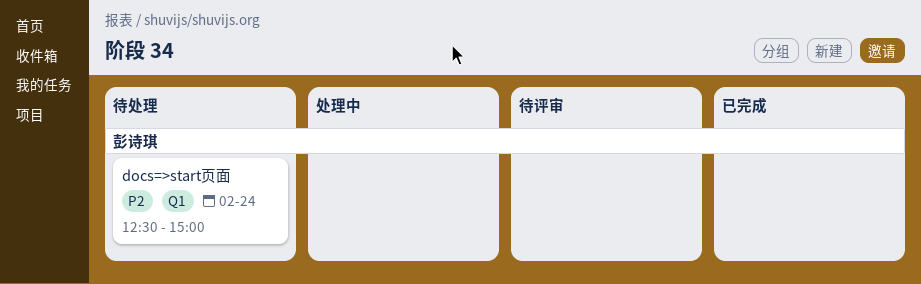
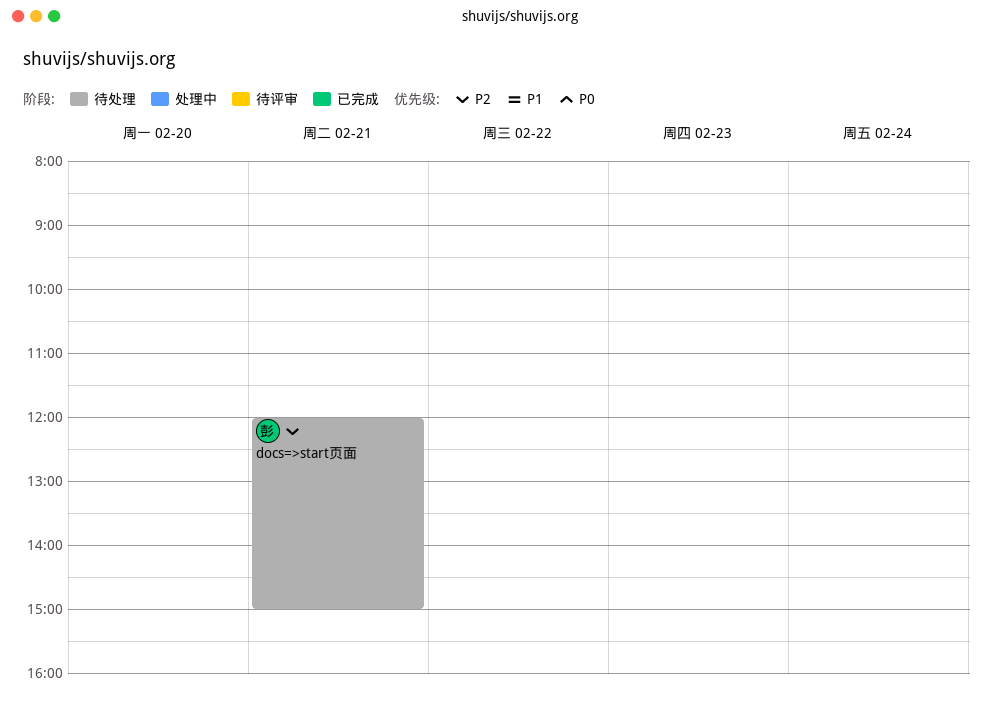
docs=>start页面, day: Feb 24 -> Feb 21
docs=>start页面, begins: 12:30 -> 12:00

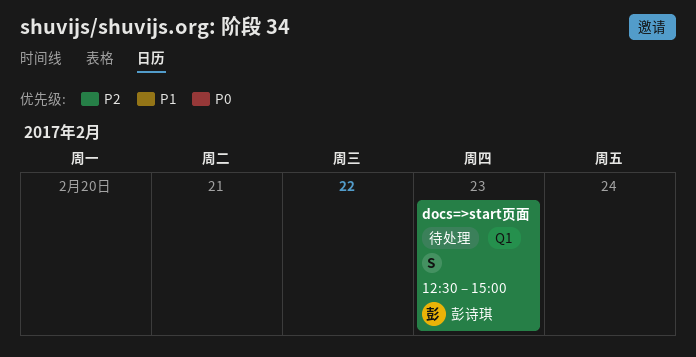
docs=>start页面, day: Feb 21 -> Feb 23
docs=>start页面, begins: 12:00 -> 12:30

